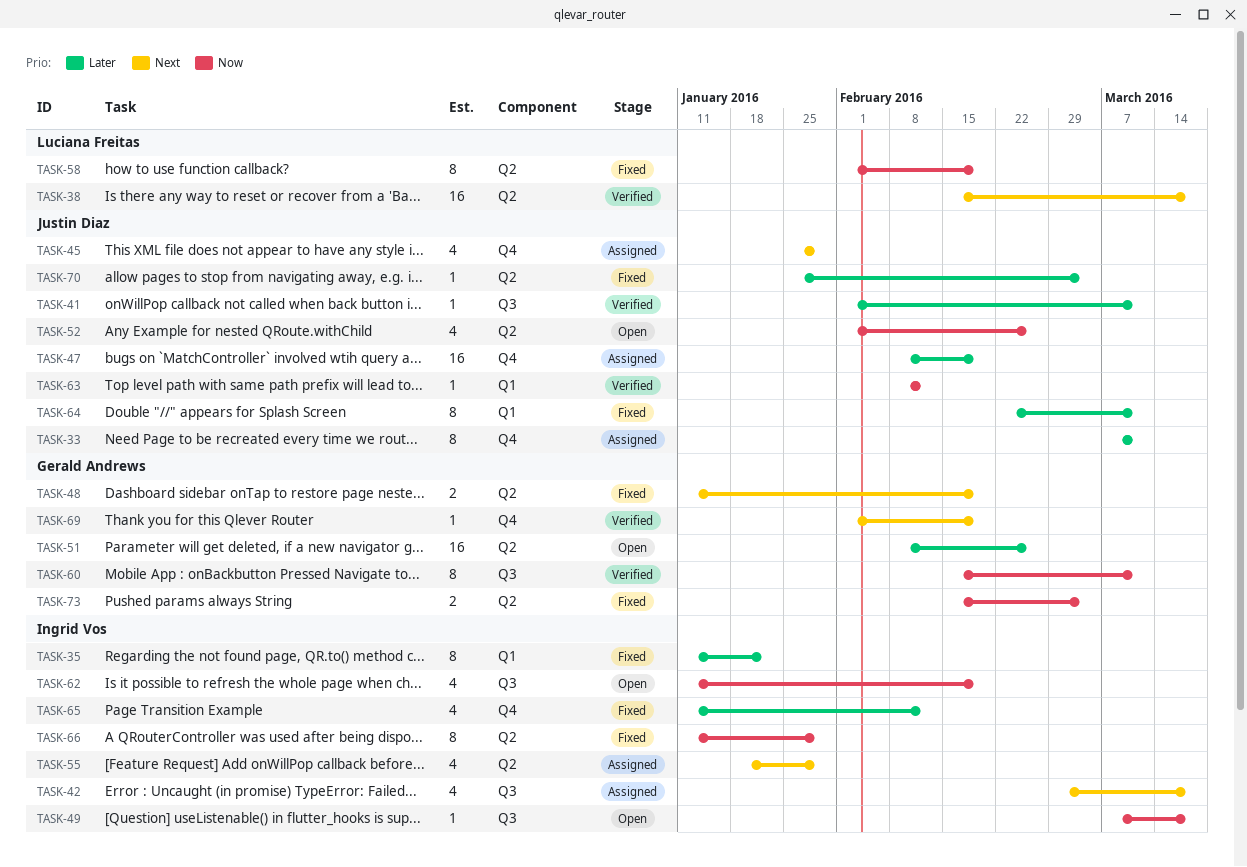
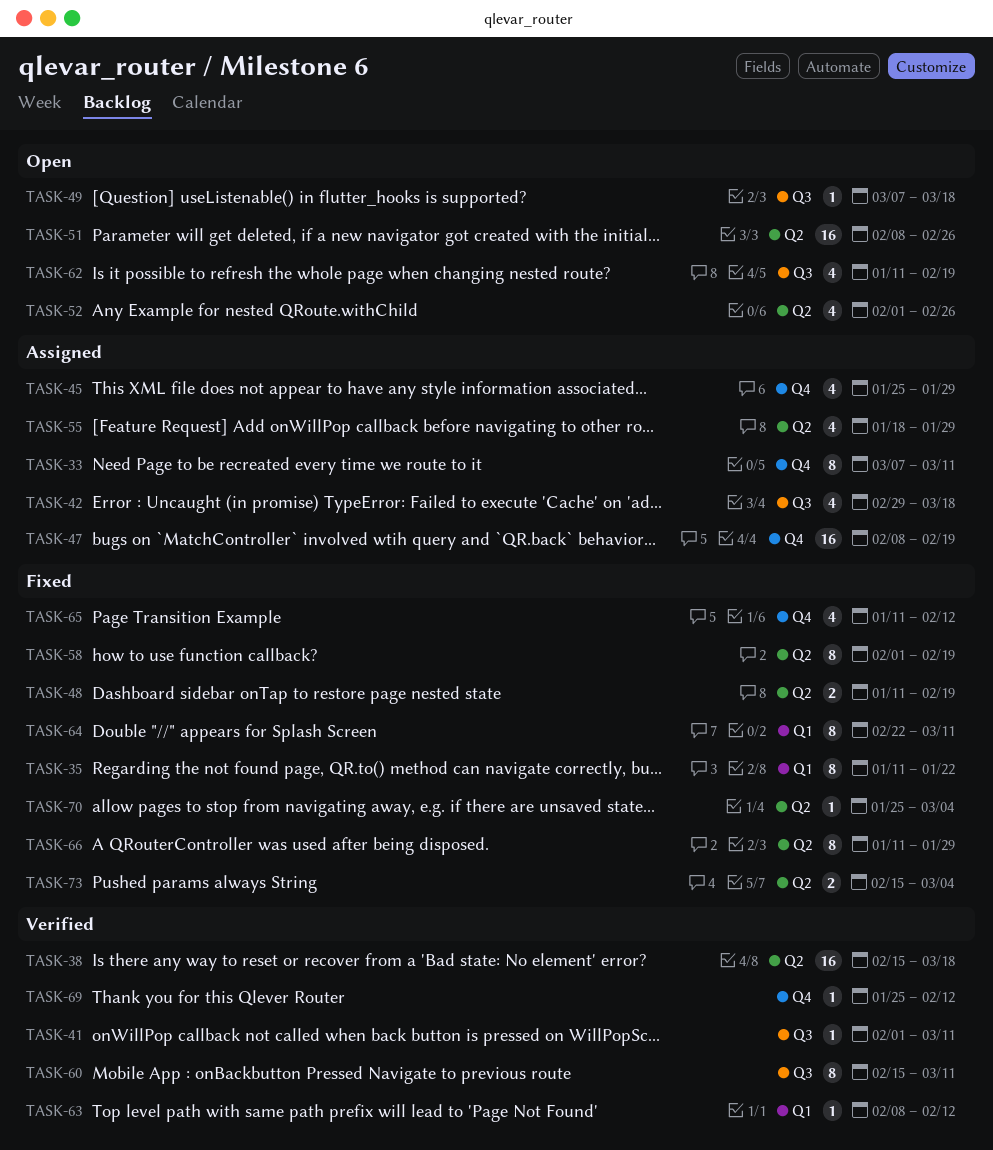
TASK-69, start: Feb 1 -> Jan 25
TASK-69, due: Feb 19 -> Feb 12

